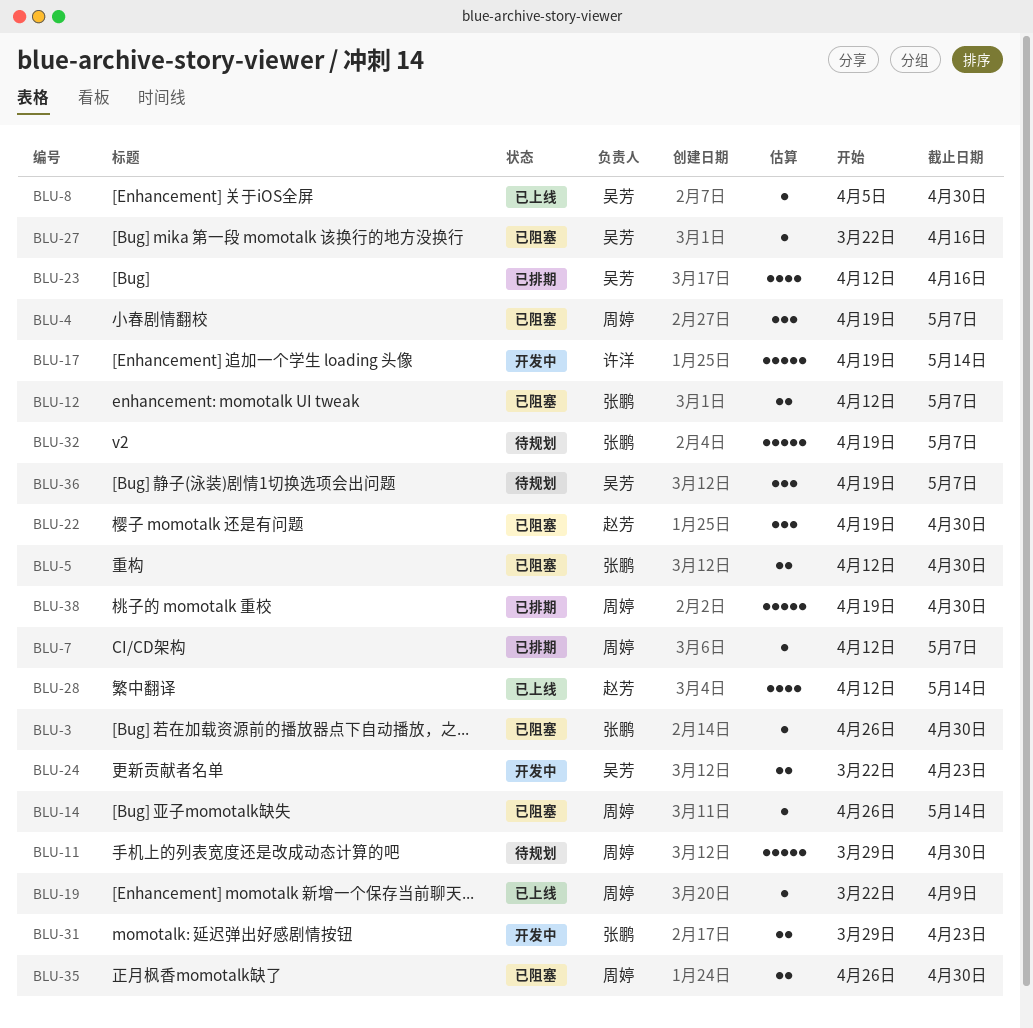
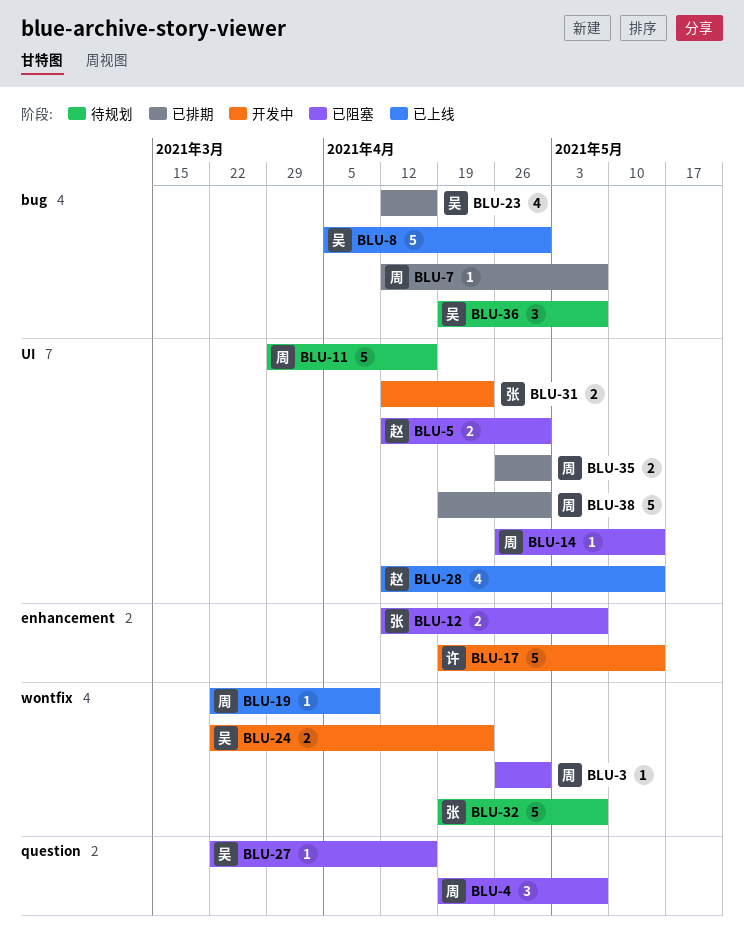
BLU-3, owner: 张鹏 -> 周婷
BLU-5, owner: 张鹏 -> 赵芳
BLU-8, estimate: 1 -> 5
BLU-11, due: Apr 30 -> Apr 16
BLU-22: present -> none
BLU-31, start: Mar 29 -> Apr 12
BLU-35, status: 已阻塞 -> 已排期

